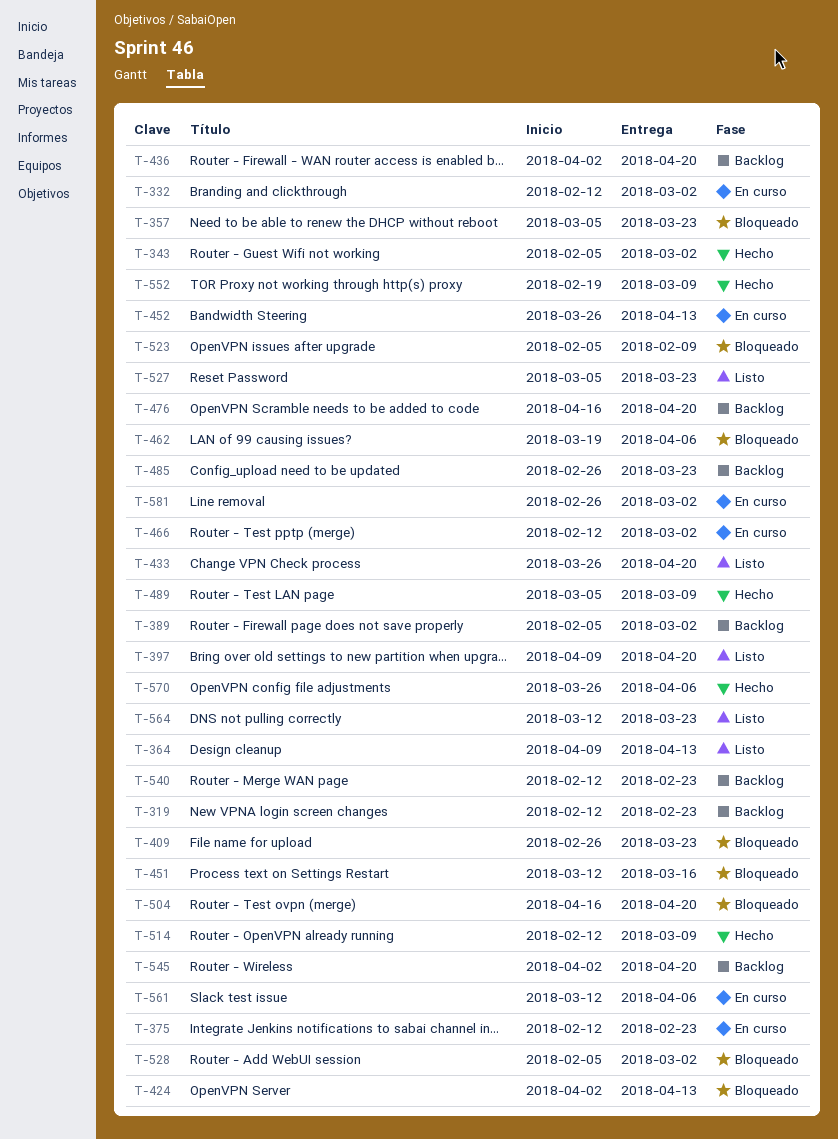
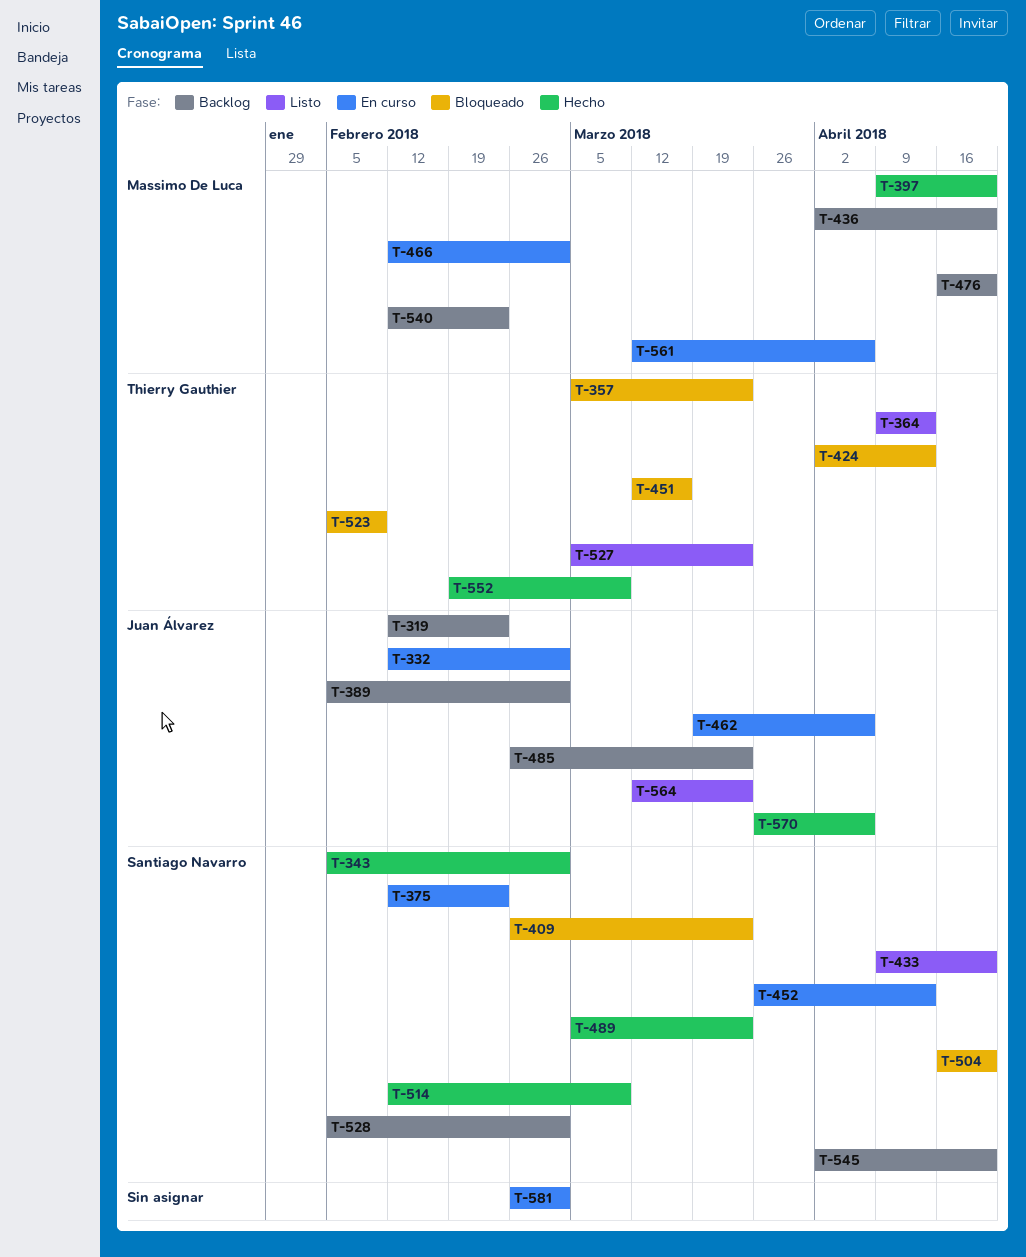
T-397, status: Listo -> Hecho
T-433, start: Mar 26 -> Apr 9
T-462, status: Bloqueado -> En curso
T-489, due: Mar 9 -> Mar 23
T-528, status: Bloqueado -> Backlog

